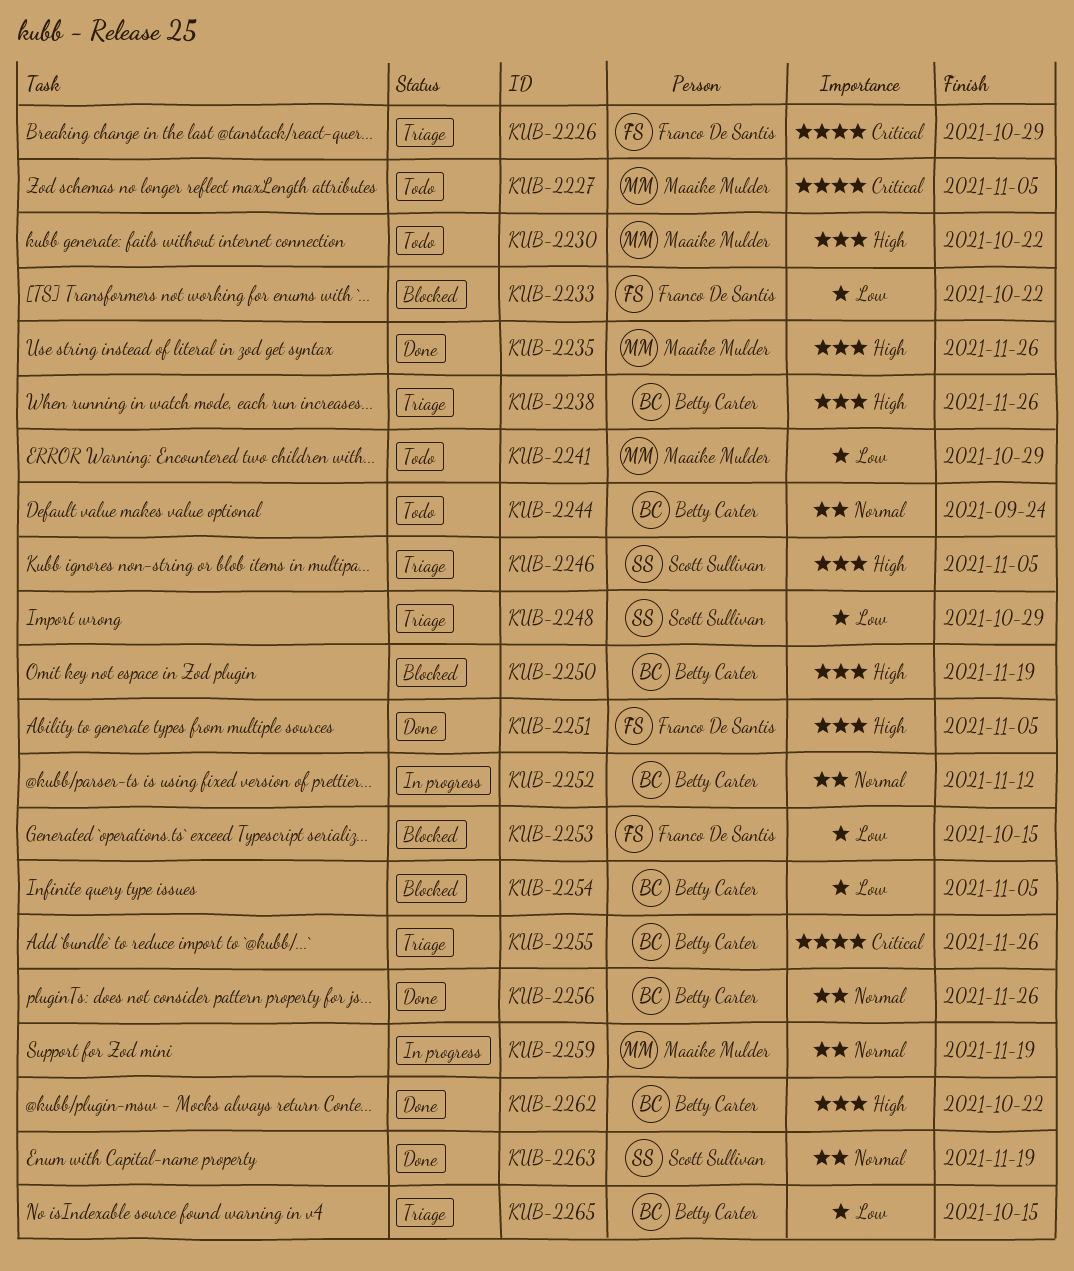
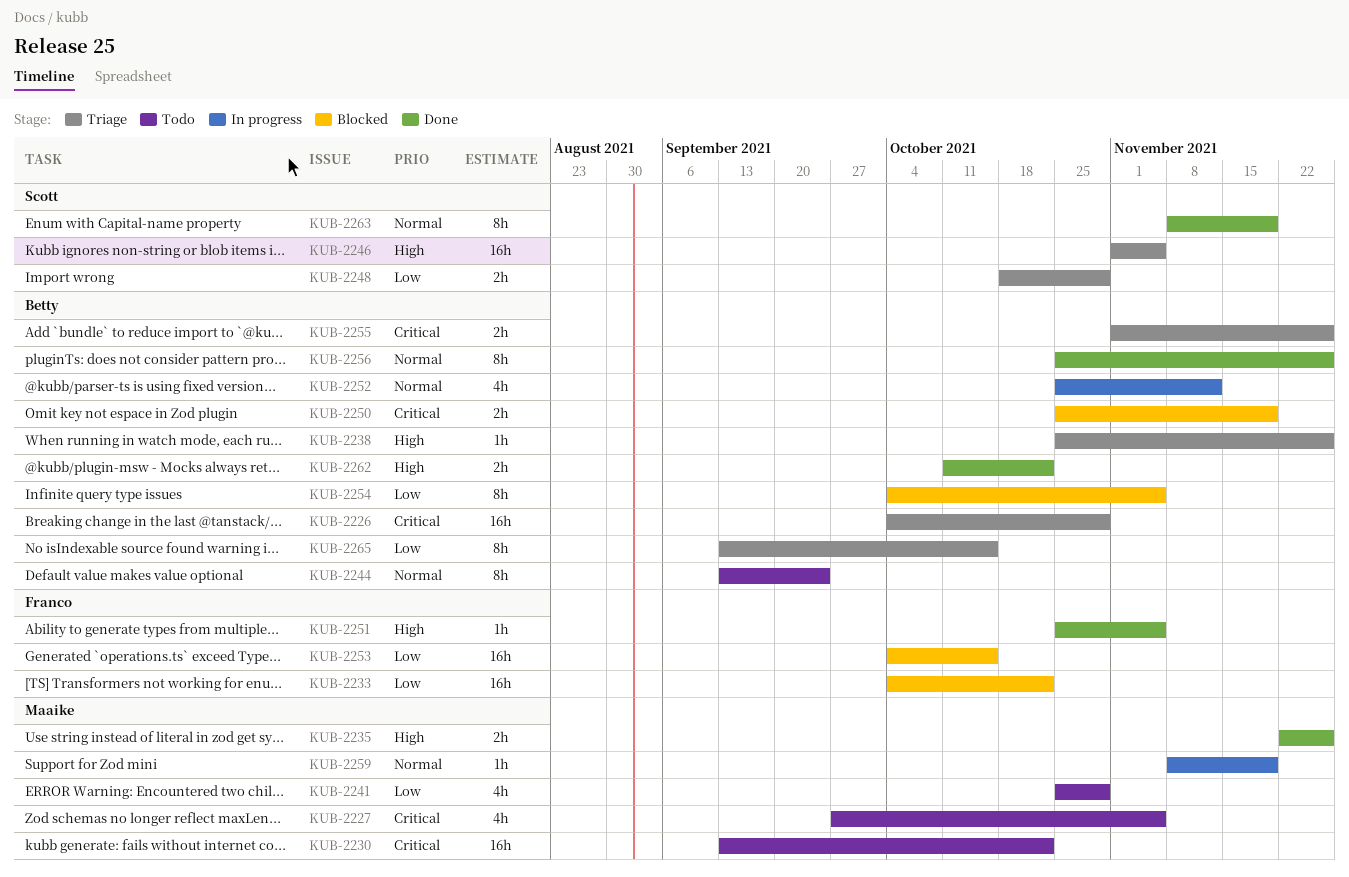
KUB-2226, owner: Franco De Santis -> Betty Carter
KUB-2230, priority: High -> Critical
KUB-2250, priority: High -> Critical

